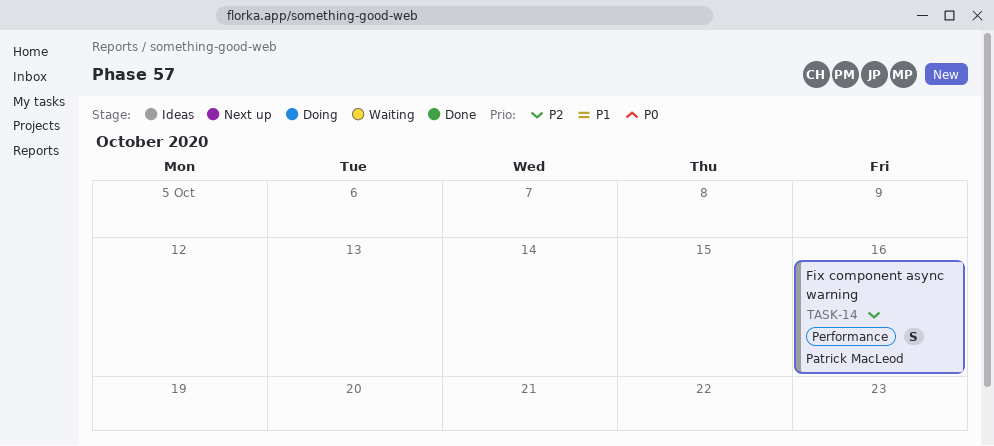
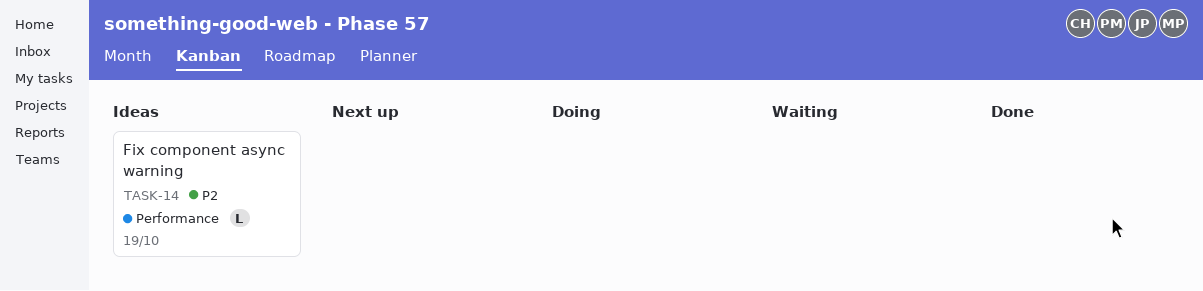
TASK-14, estimate: S -> L
TASK-14, due: Oct 16 -> Oct 19

